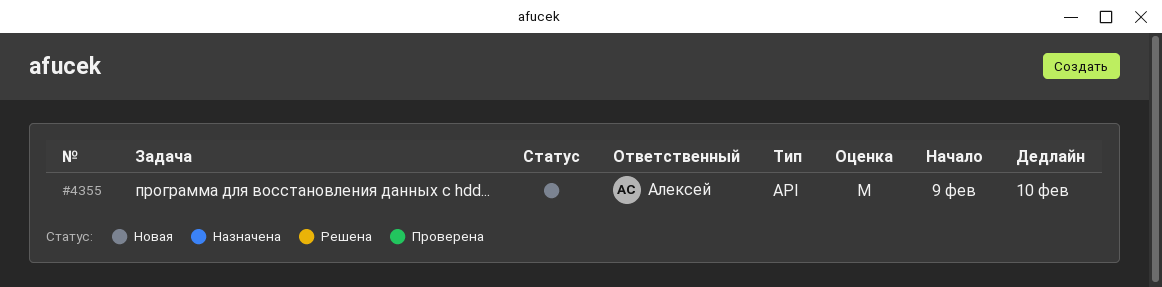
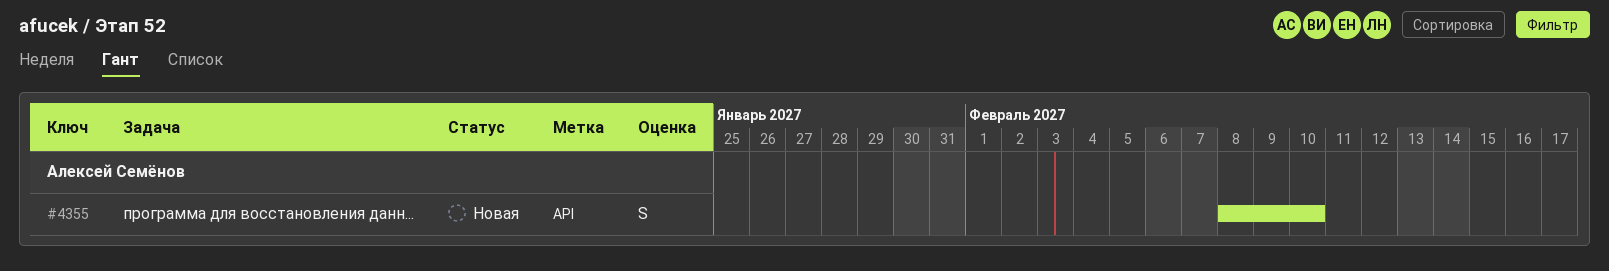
#4355, estimate: M -> S
#4355, start: Feb 9 -> Feb 8

